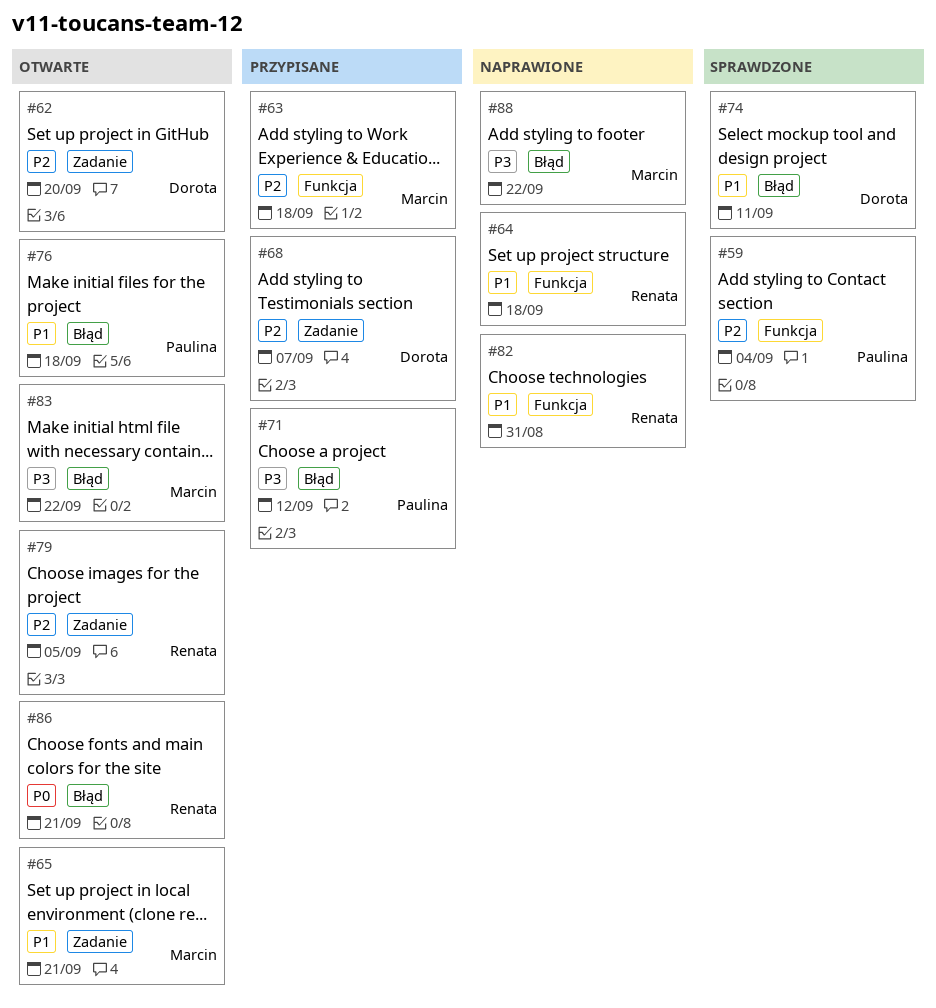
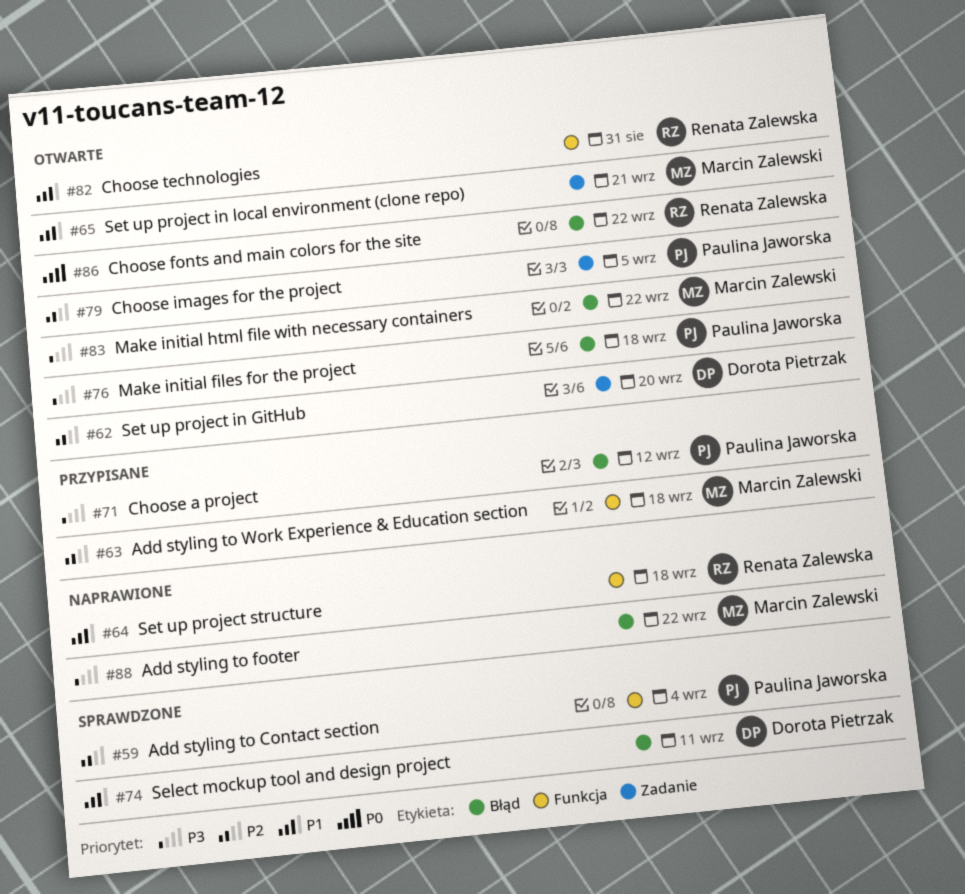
#68: present -> none
#76, priority: P1 -> P3
#79, owner: Renata Zalewska -> Paulina Jaworska
#82, status: Naprawione -> Otwarte
#86, due: Sep 21 -> Sep 22

